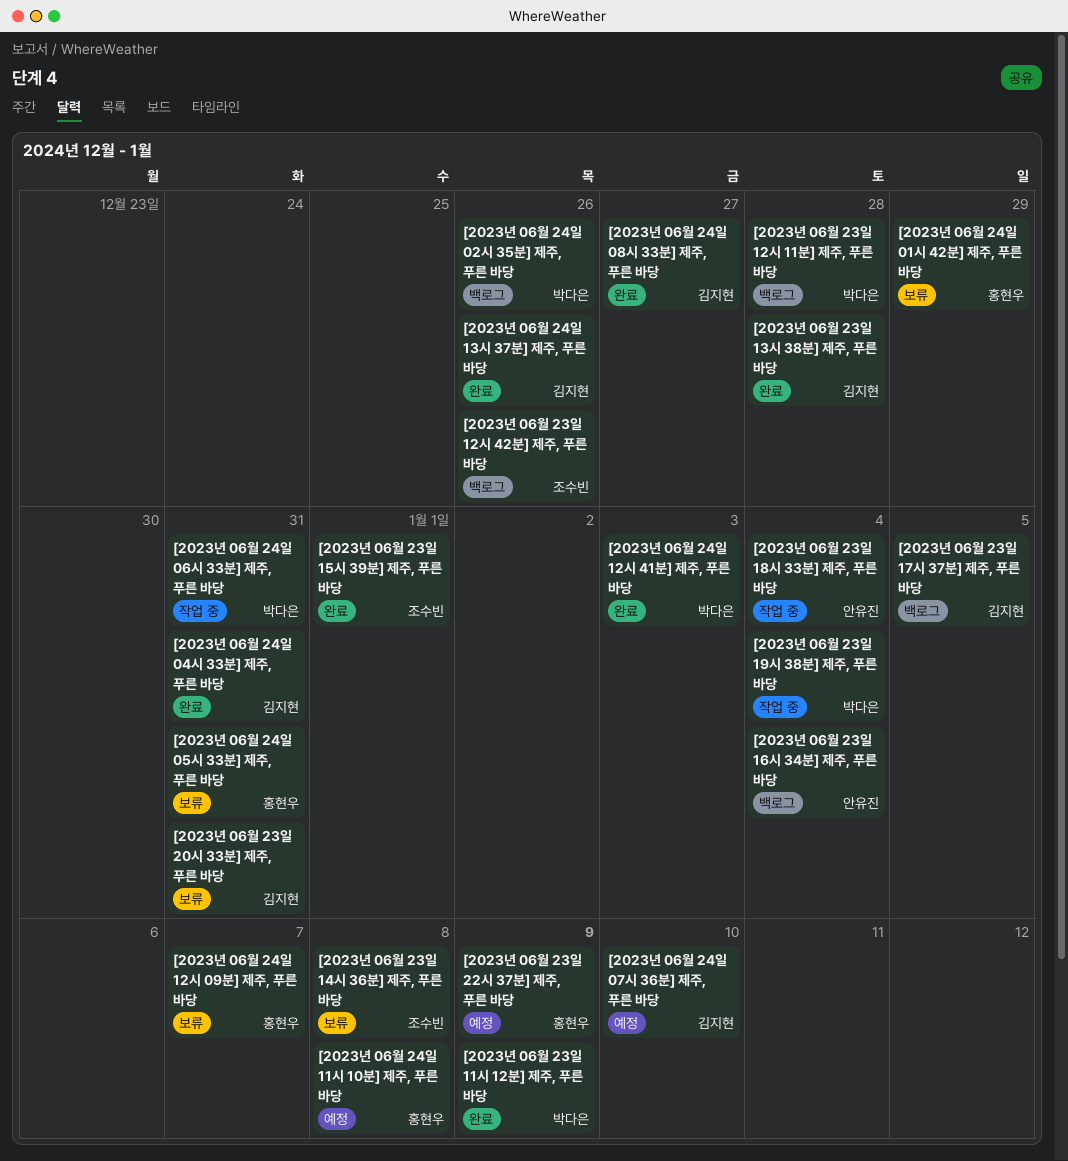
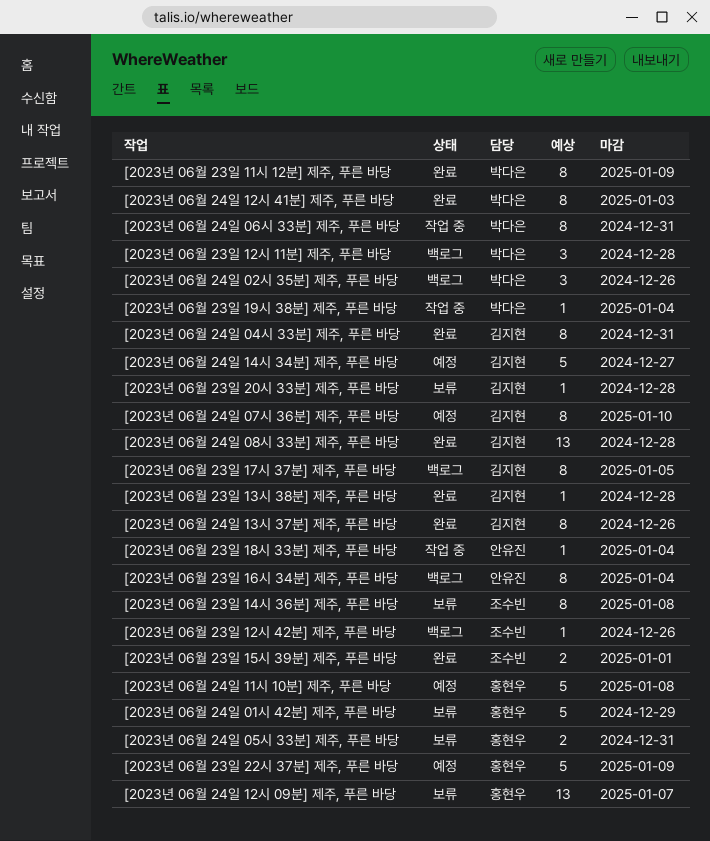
[2023년 06월 23일 20시 33분] 제주, 푸른 바당, due: Dec 31 -> Dec 28
[2023년 06월 24일 08시 33분] 제주, 푸른 바당, due: Dec 27 -> Dec 28
[2023년 06월 24일 14시 34분] 제주, 푸른 바당: none -> present

